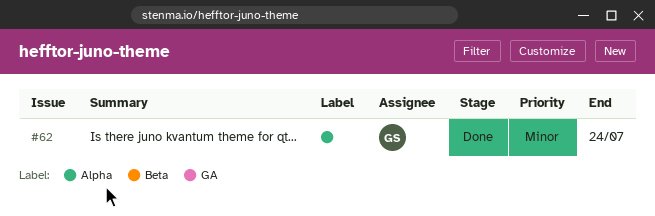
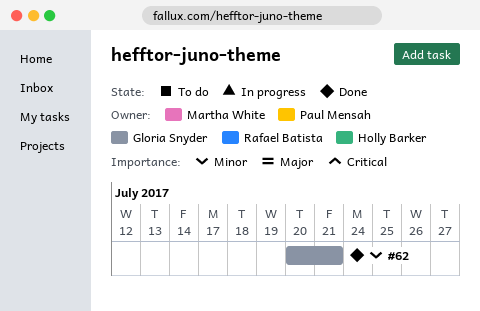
#62, due: Jul 24 -> Jul 21

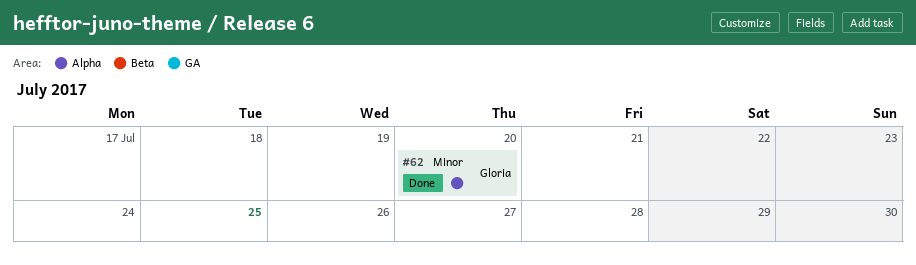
#62, due: Jul 21 -> Jul 20

